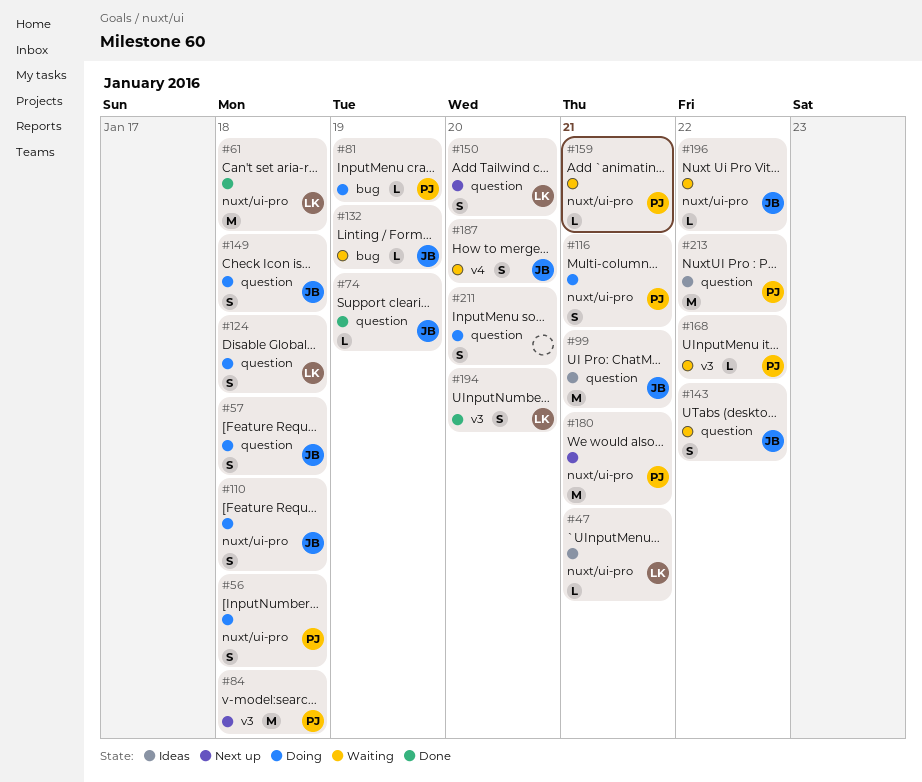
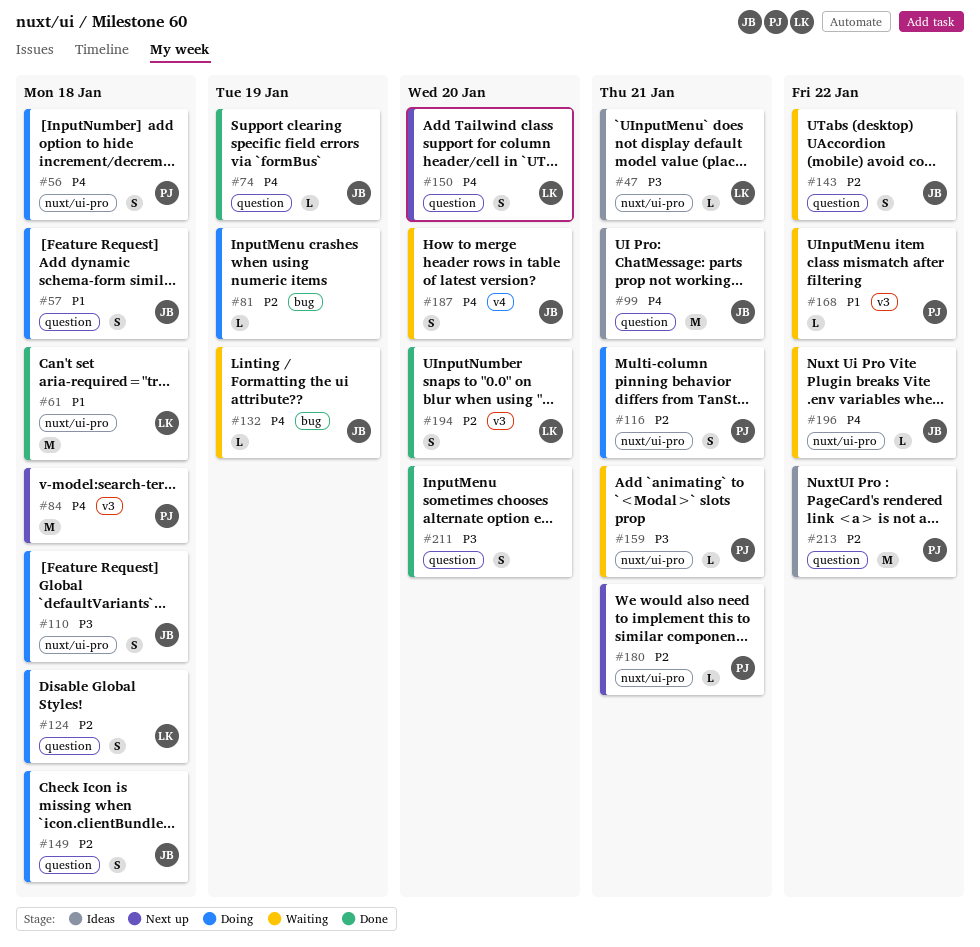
#81, owner: PJ -> none
#180, estimate: M -> L
#211, status: Doing -> Done

